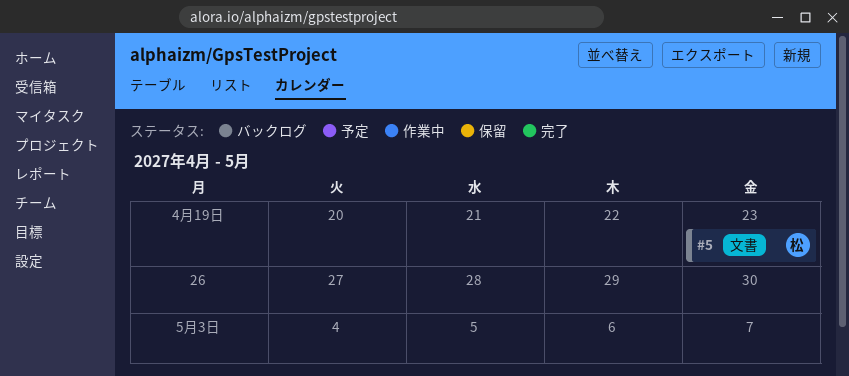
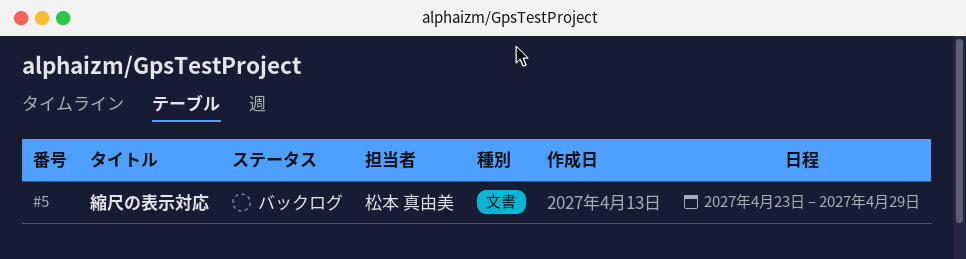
#5, due: Apr 23 -> Apr 29

